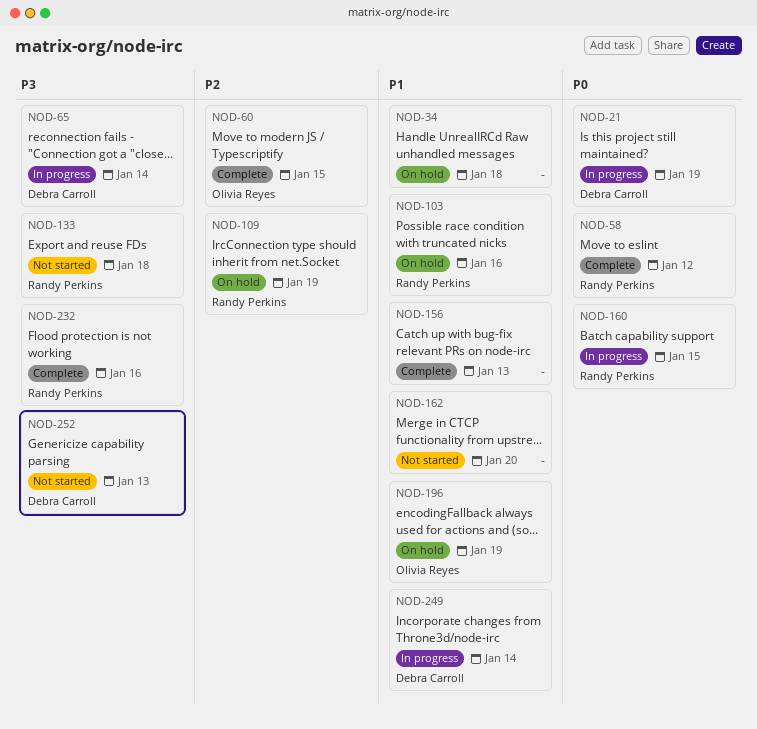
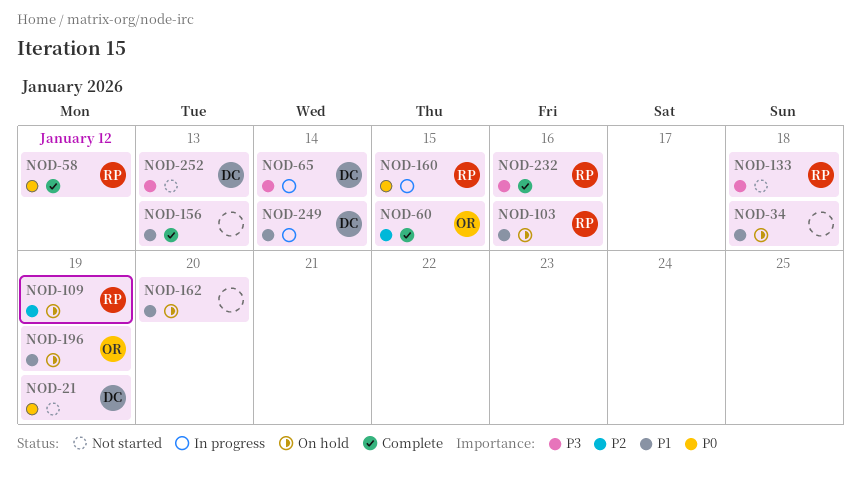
NOD-21, status: In progress -> Not started
NOD-162, status: Not started -> On hold

